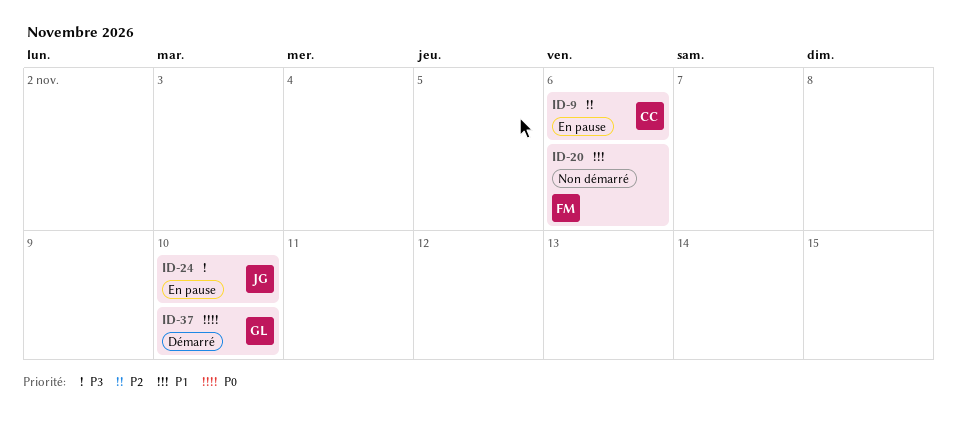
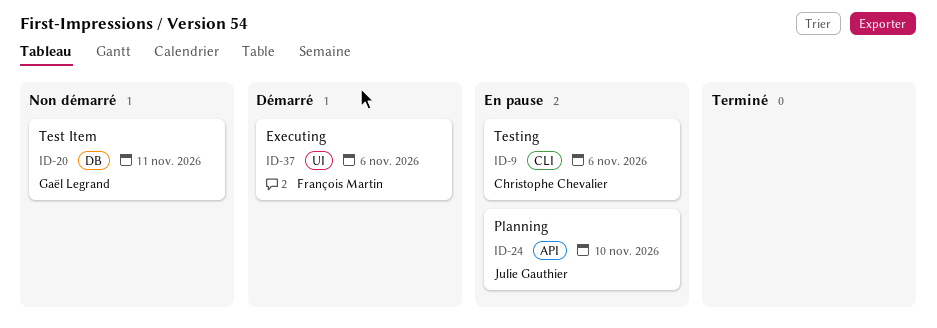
ID-20, owner: François Martin -> Gaël Legrand
ID-20, due: Nov 6 -> Nov 11
ID-37, owner: Gaël Legrand -> François Martin
ID-37, due: Nov 10 -> Nov 6

